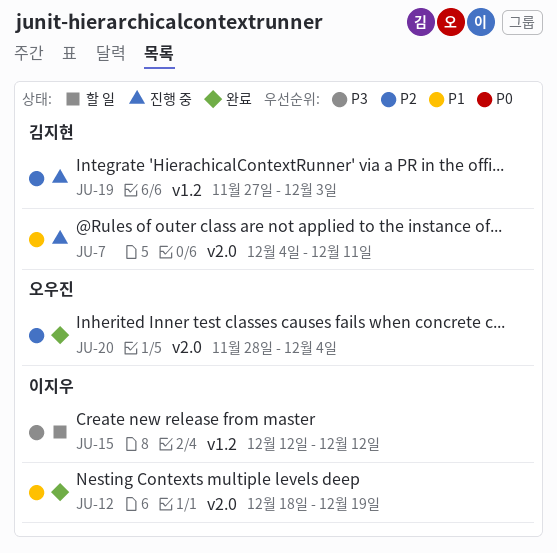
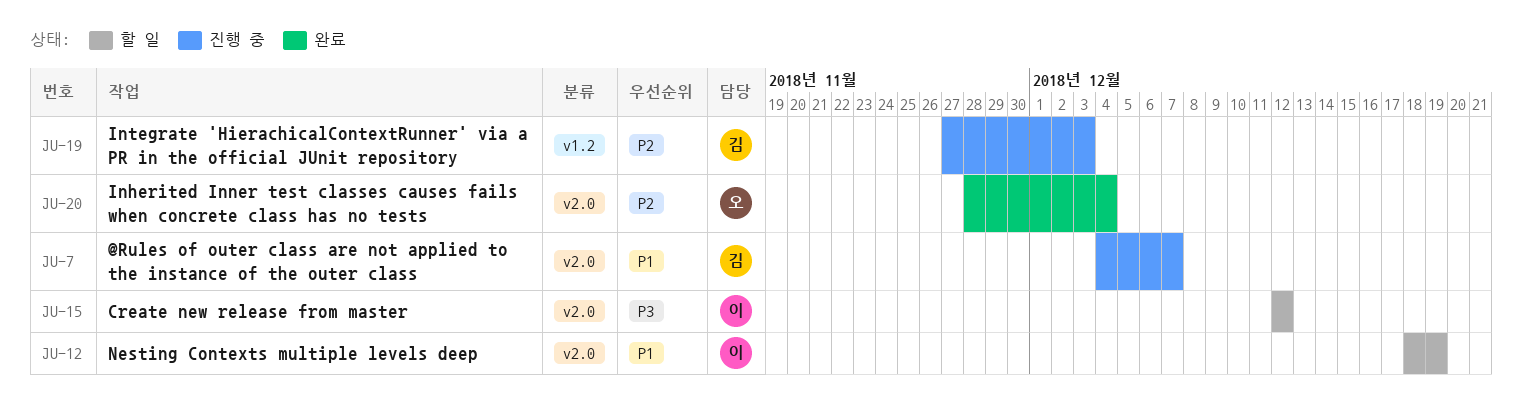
JU-7, due: Dec 11 -> Dec 7
JU-12, status: 완료 -> 할 일
JU-15, label: v1.2 -> v2.0

